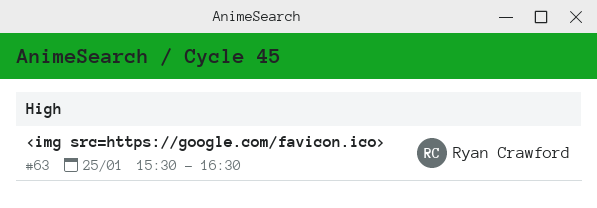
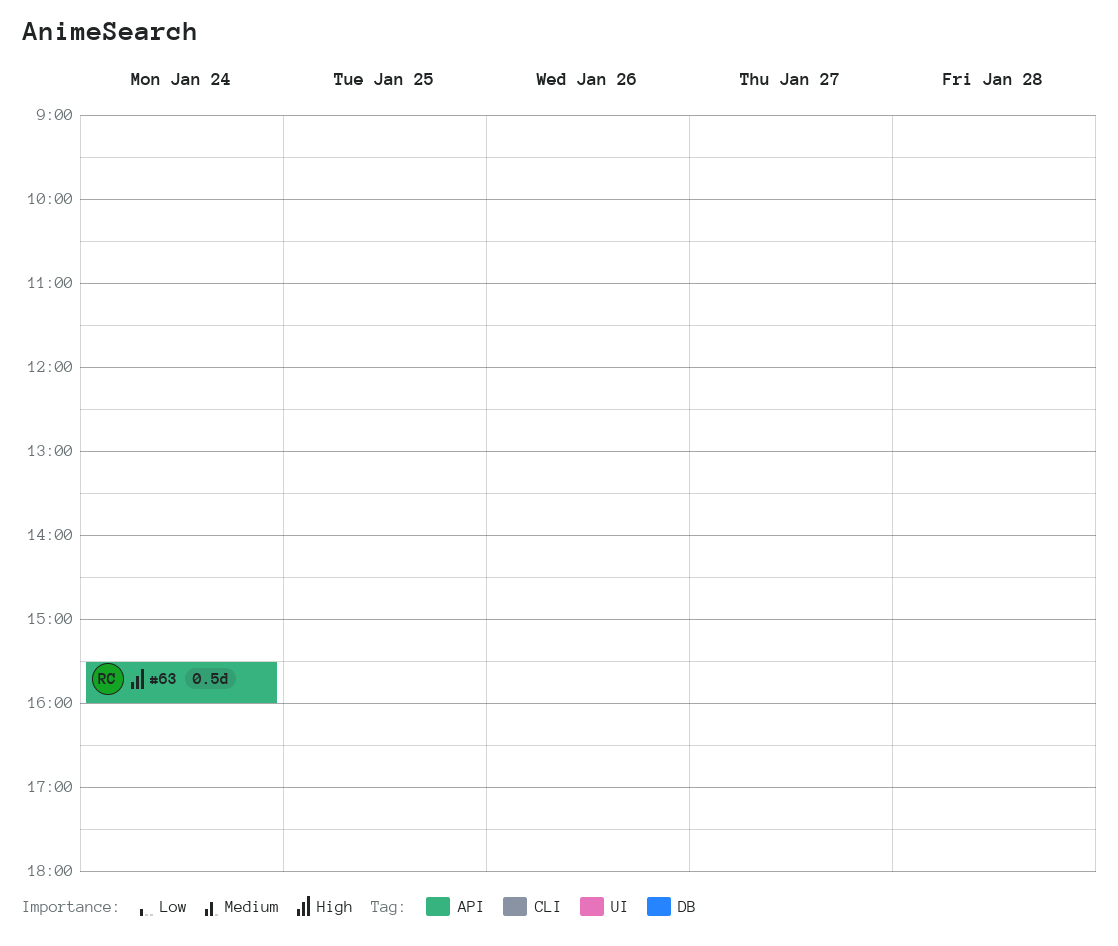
#63, day: Jan 25 -> Jan 24
#63, ends: 16:30 -> 16:00

